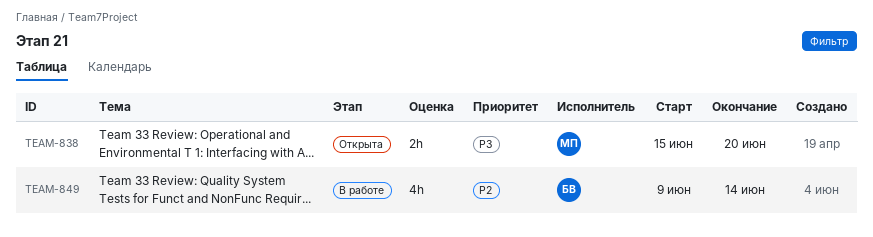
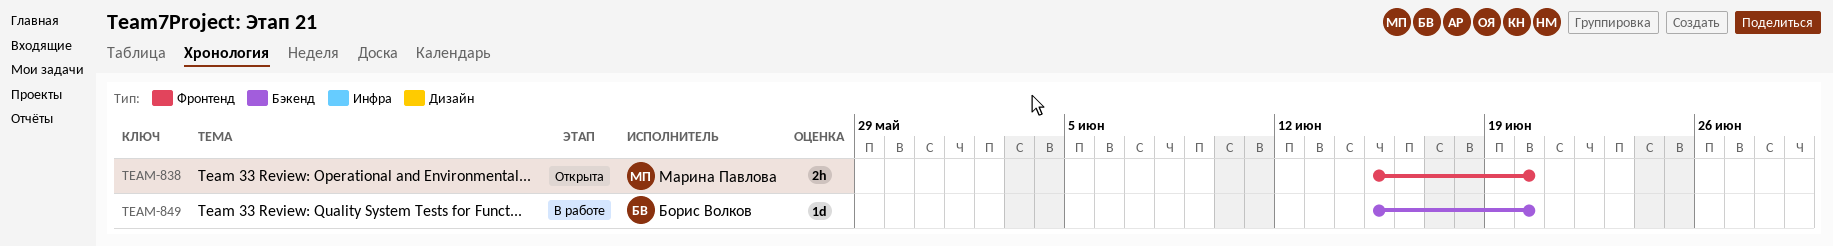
TEAM-849, estimate: 4h -> 1d
TEAM-849, start: Jun 9 -> Jun 15
TEAM-849, due: Jun 14 -> Jun 20

